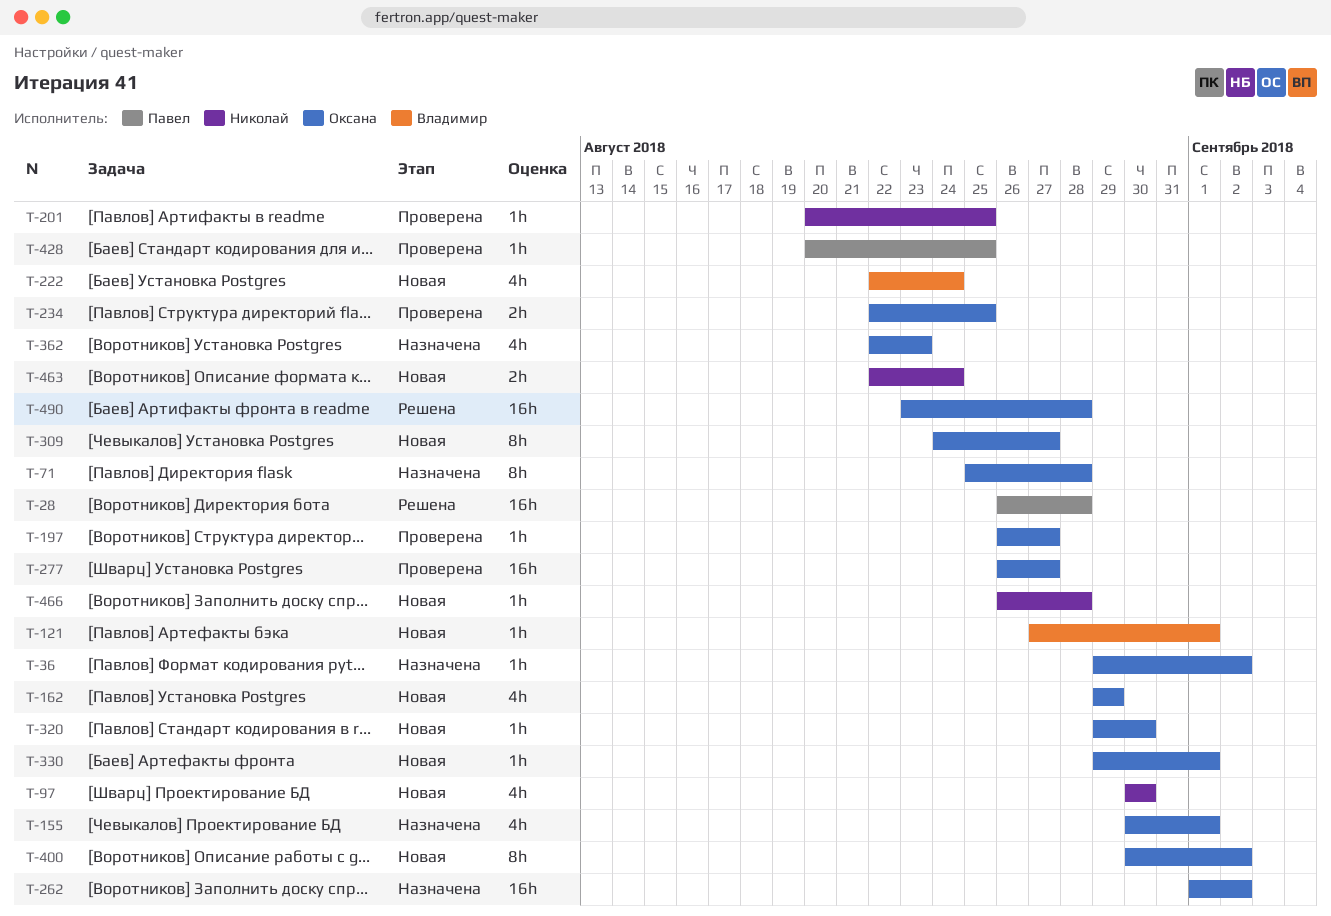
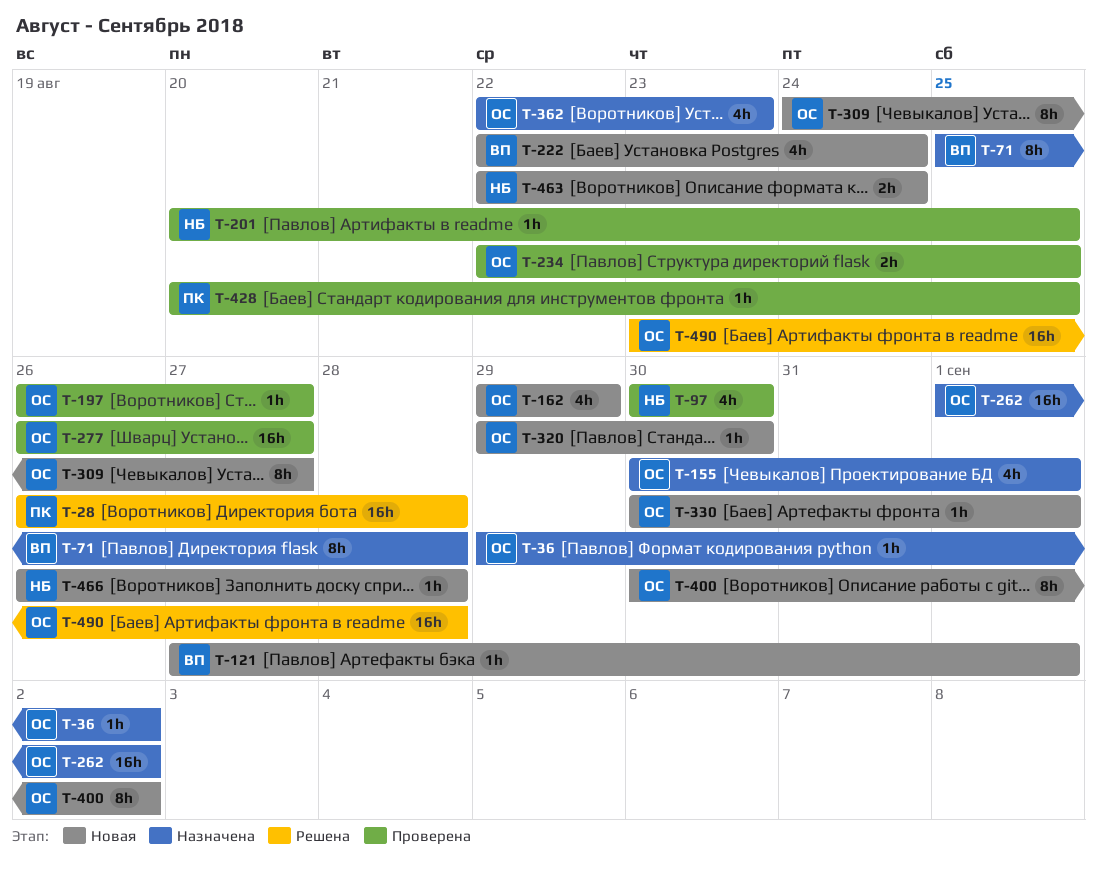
T-71, owner: Оксана -> Владимир
T-97, status: Новая -> Проверена
T-330, start: Aug 29 -> Aug 30

